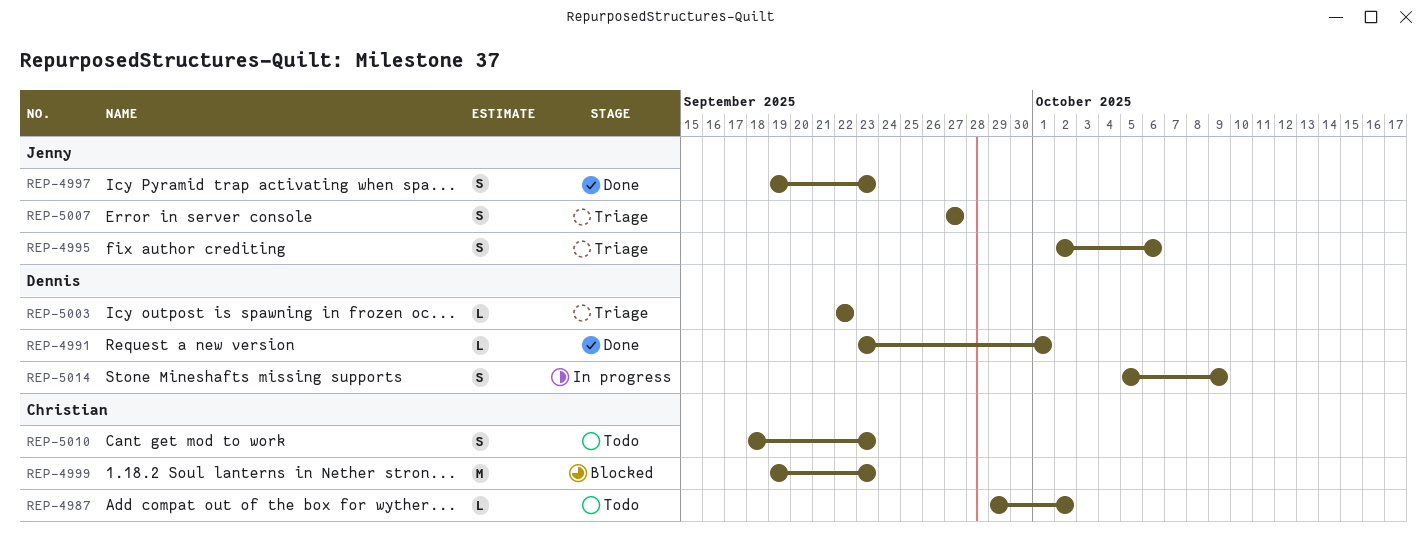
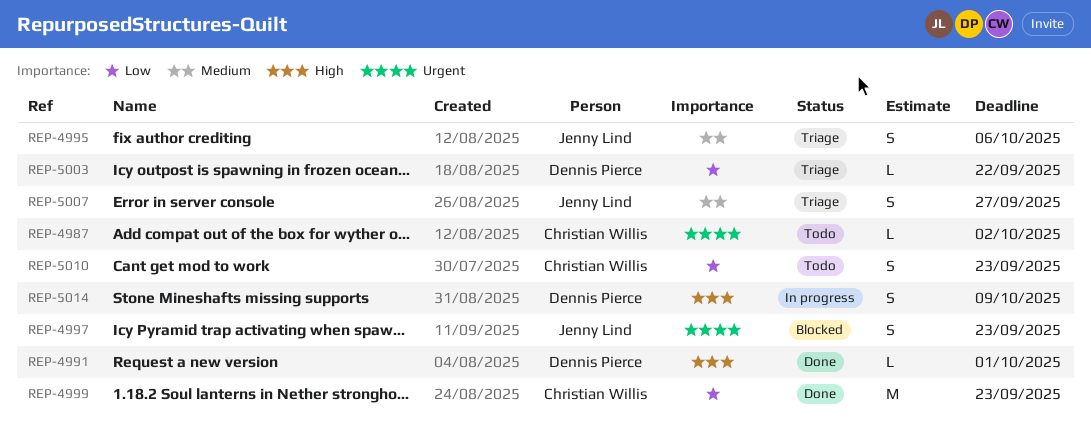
REP-4997, status: Done -> Blocked
REP-4999, status: Blocked -> Done

